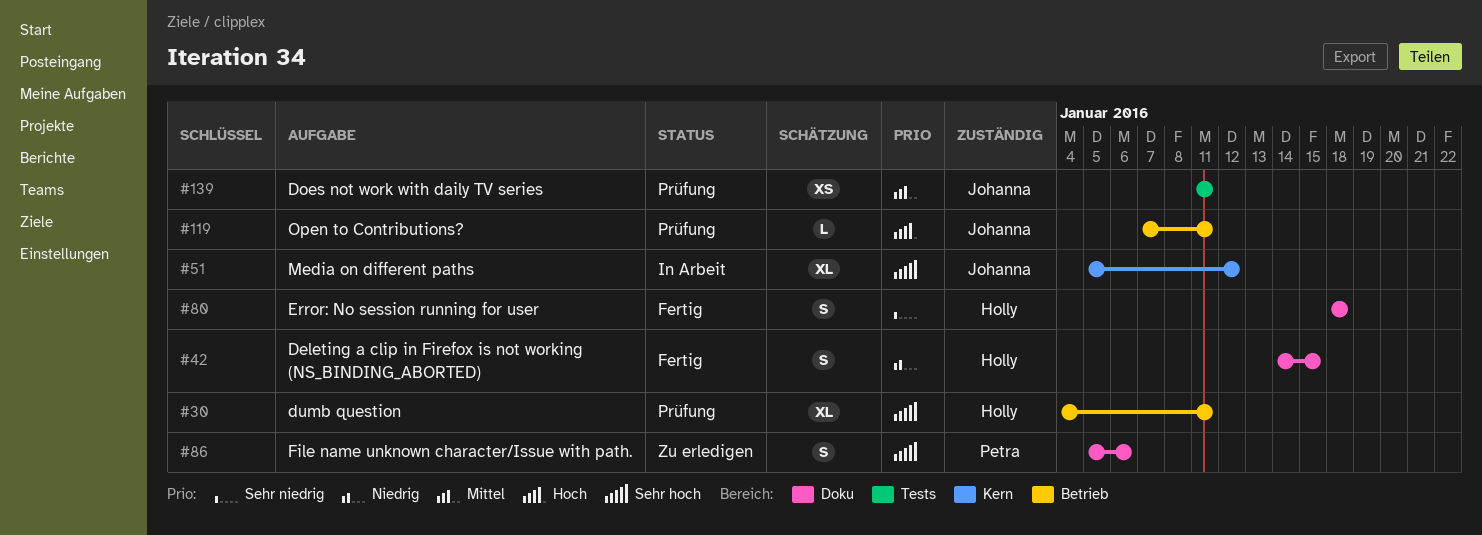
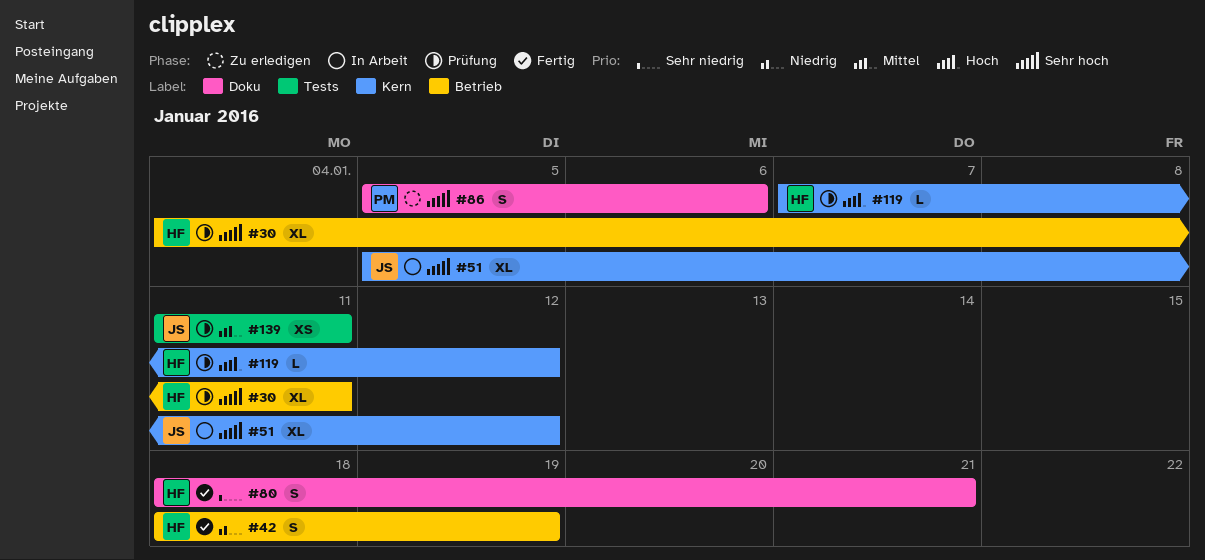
#42, label: Doku -> Betrieb
#42, start: Jan 14 -> Jan 18
#42, due: Jan 15 -> Jan 19
#80, due: Jan 18 -> Jan 21
#119, owner: Johanna -> Holly
#119, label: Betrieb -> Kern
#119, due: Jan 11 -> Jan 12

